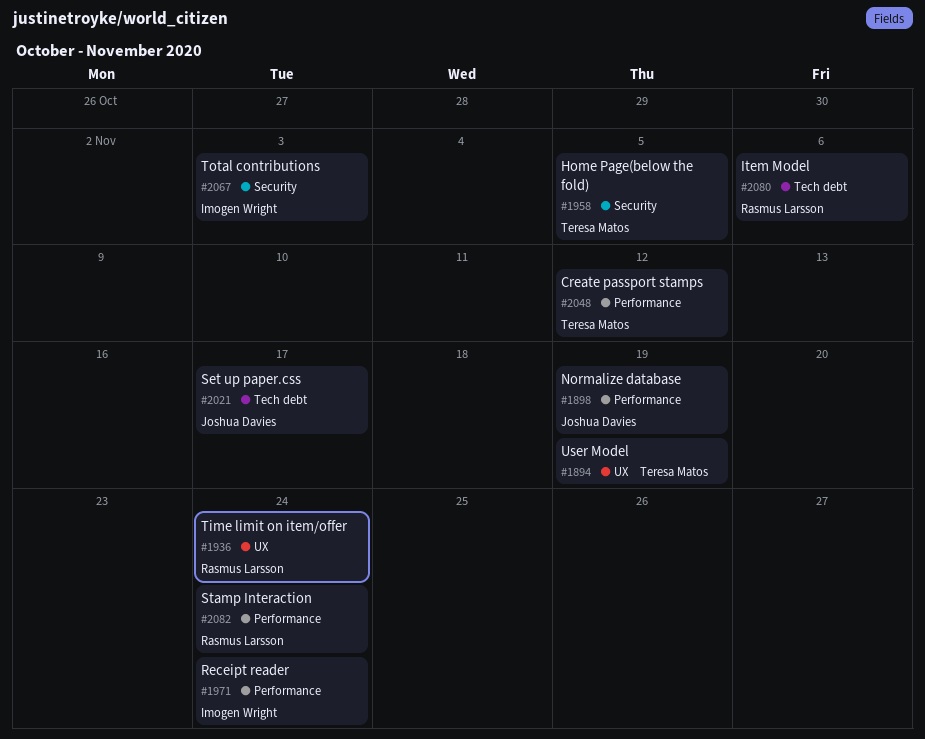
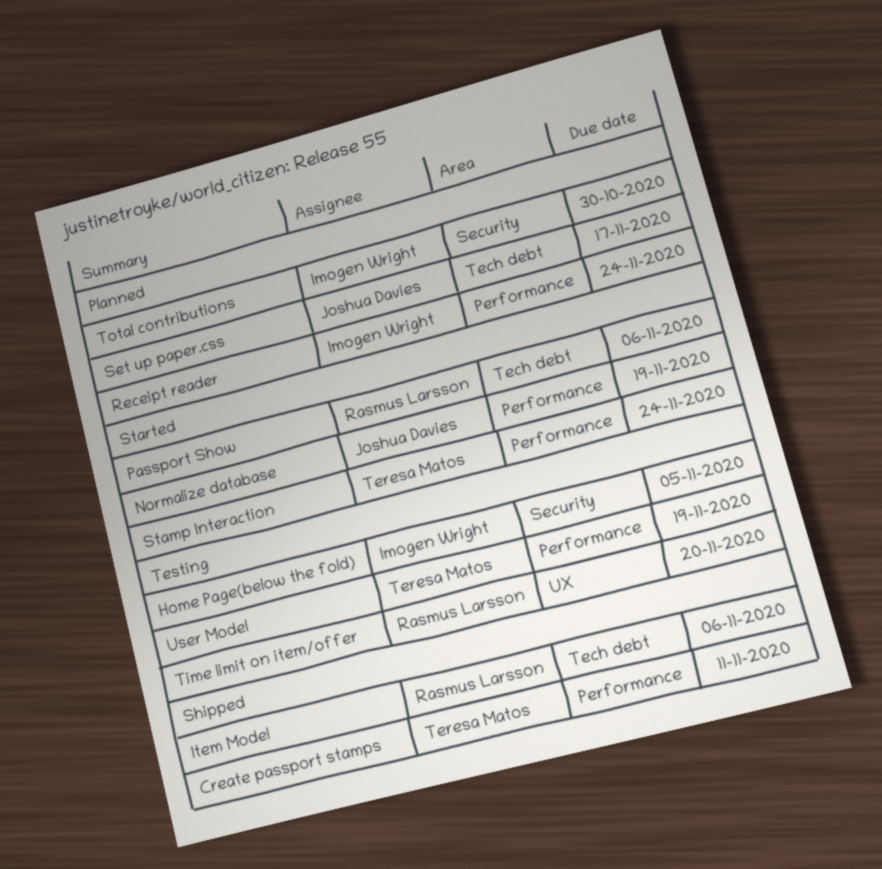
Create passport stamps, due: Nov 12 -> Nov 11
Home Page(below the fold), owner: Teresa Matos -> Imogen Wright
Passport Show: none -> present
Stamp Interaction, owner: Rasmus Larsson -> Teresa Matos
Time limit on item/offer, due: Nov 24 -> Nov 20
Total contributions, due: Nov 3 -> Oct 30
User Model, label: UX -> Performance

